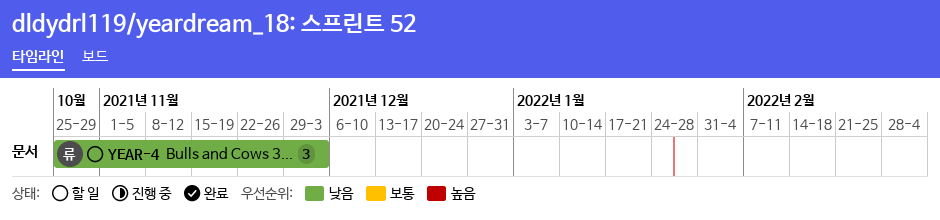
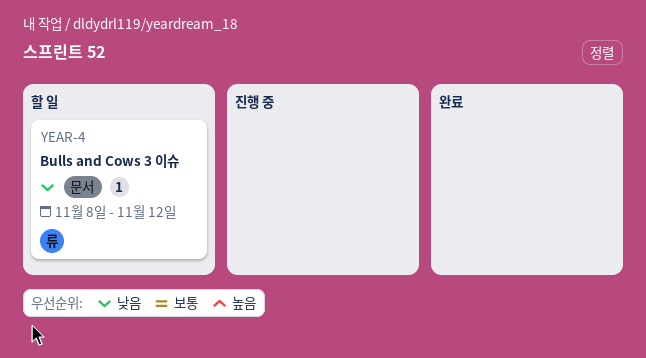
YEAR-4, estimate: 3 -> 1
YEAR-4, start: Oct 25 -> Nov 8
YEAR-4, due: Dec 3 -> Nov 12

